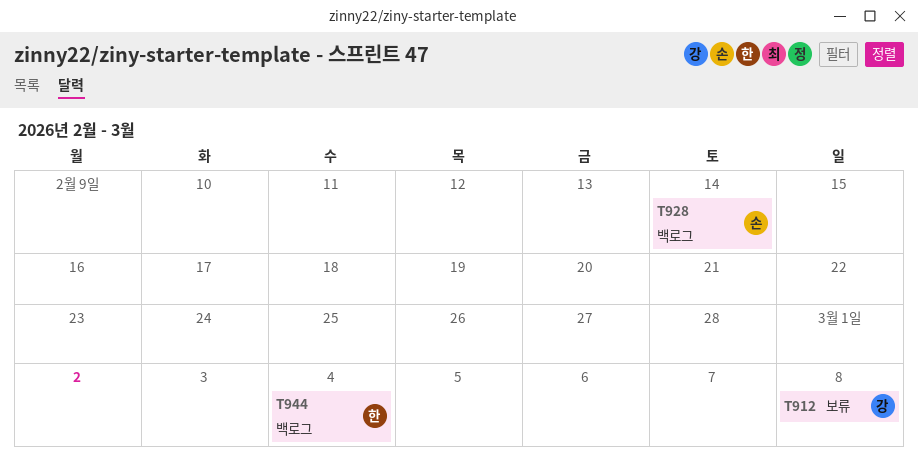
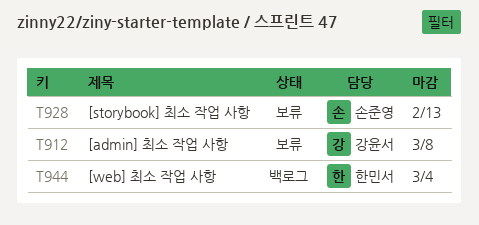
T928, status: 백로그 -> 보류
T928, due: Feb 14 -> Feb 13

